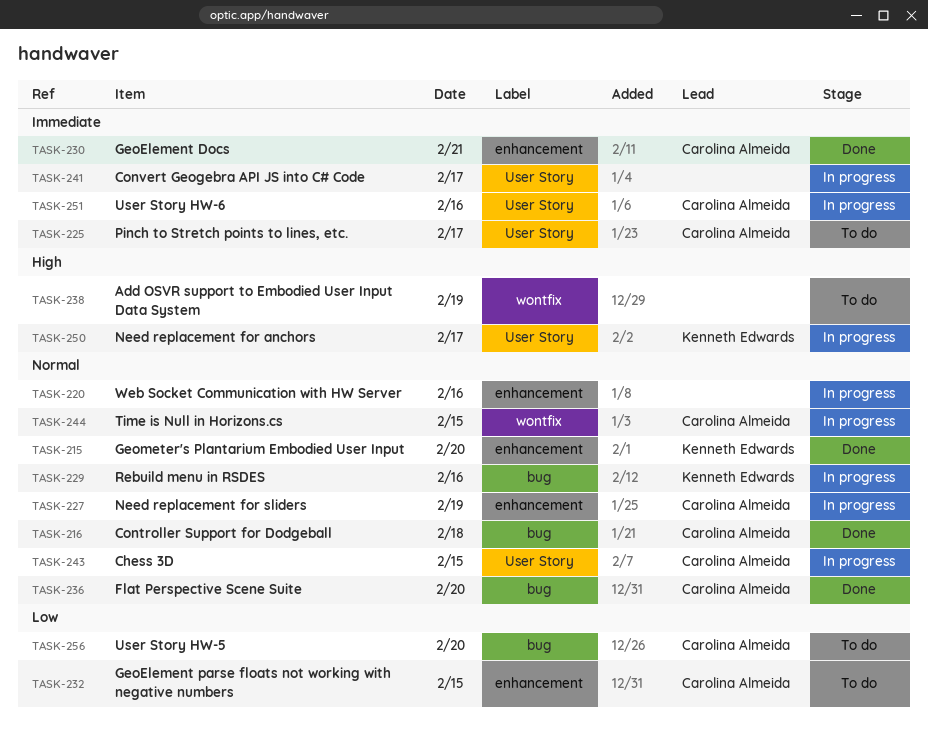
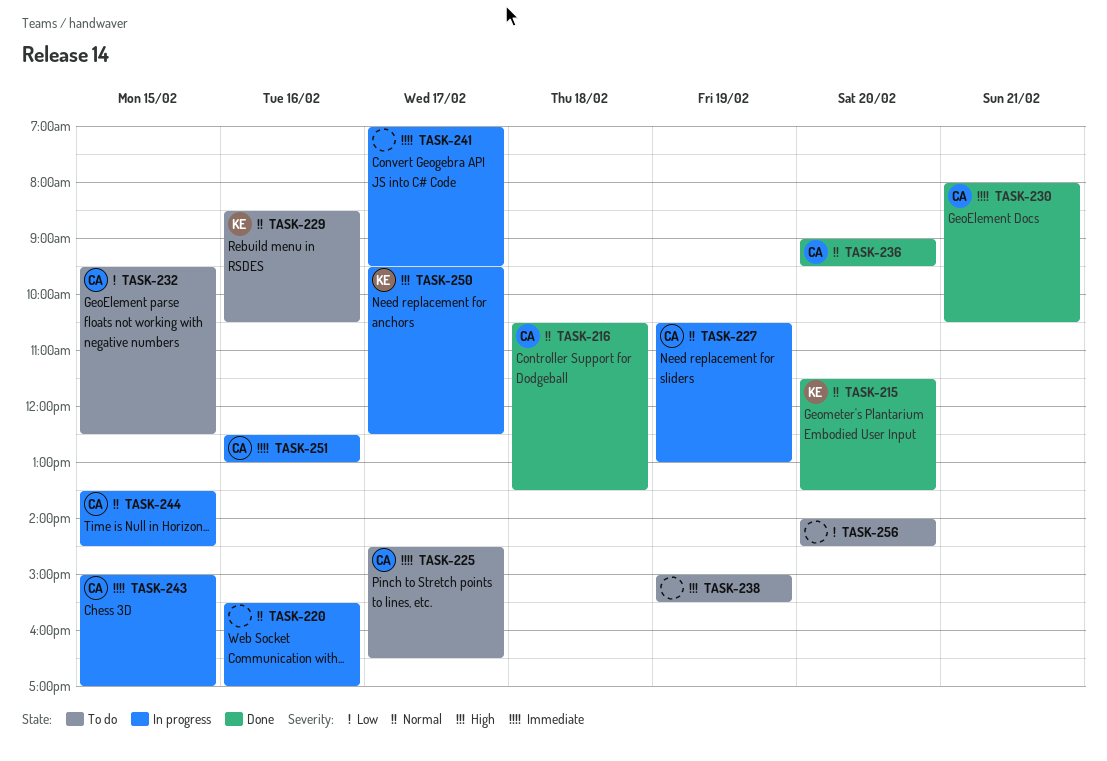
TASK-229, status: In progress -> To do
TASK-243, priority: Normal -> Immediate
TASK-256, owner: Carolina Almeida -> none

